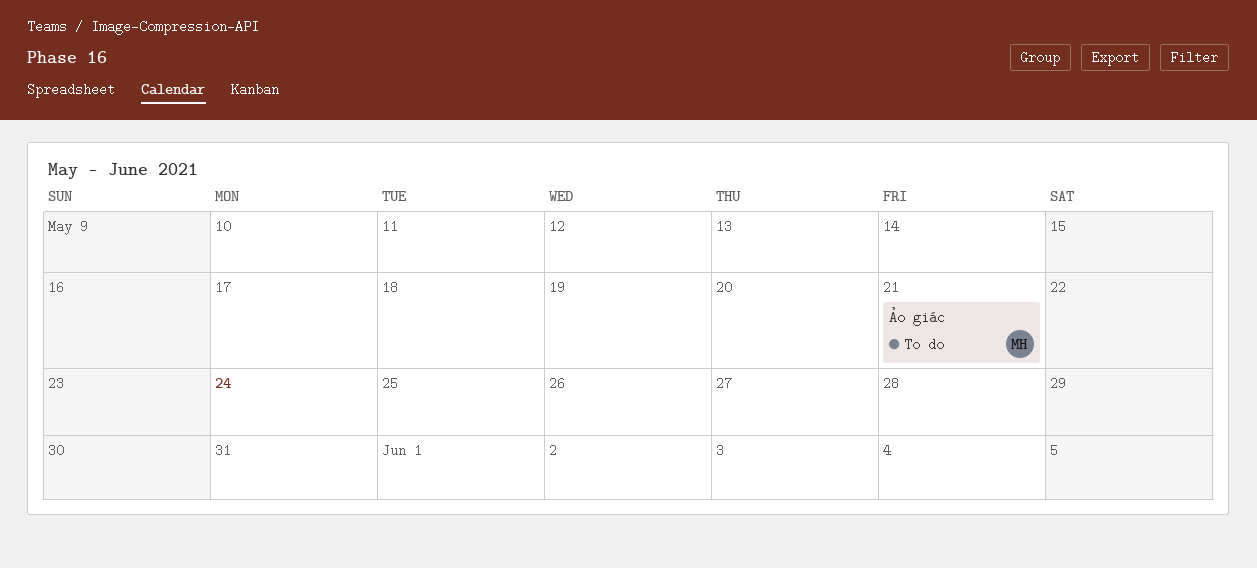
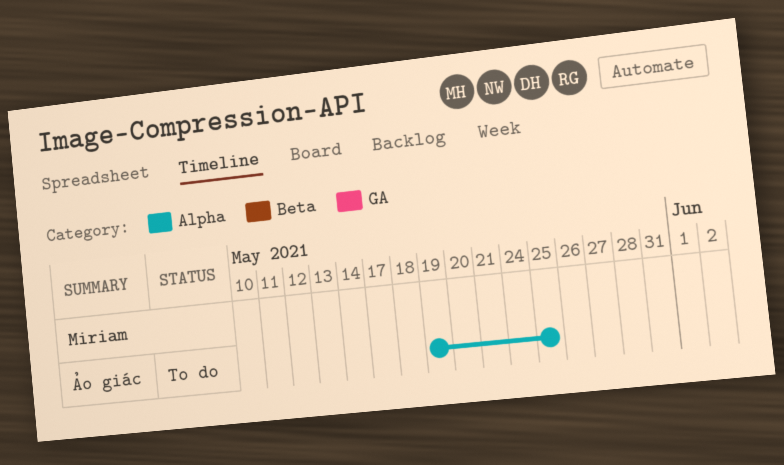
Ảo giác, due: May 21 -> May 25

